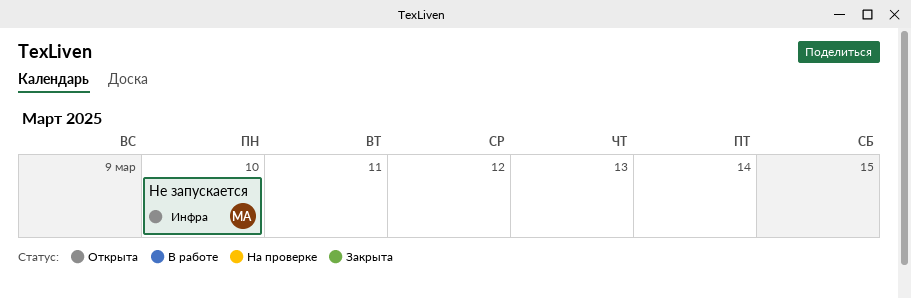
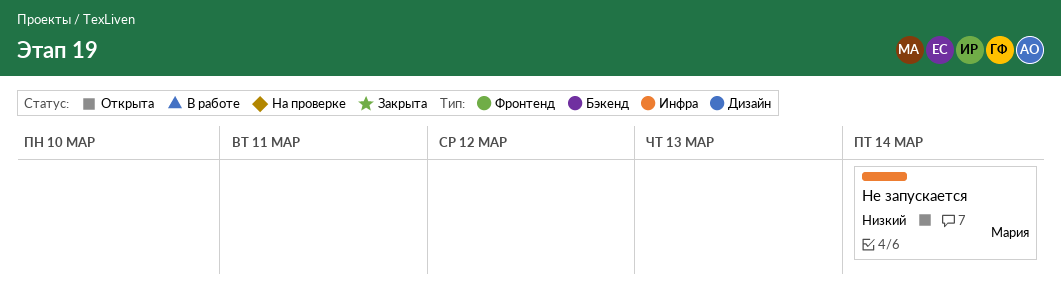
Не запускается, due: Mar 10 -> Mar 14

